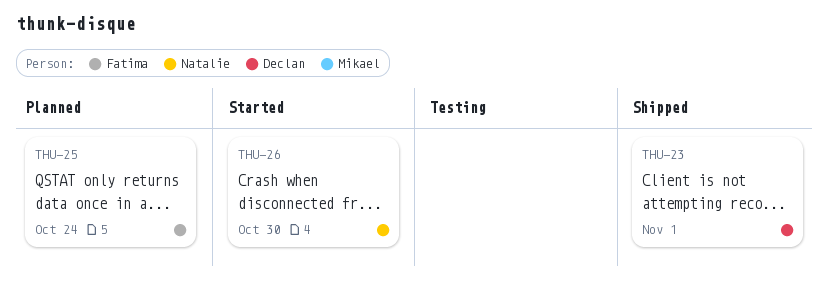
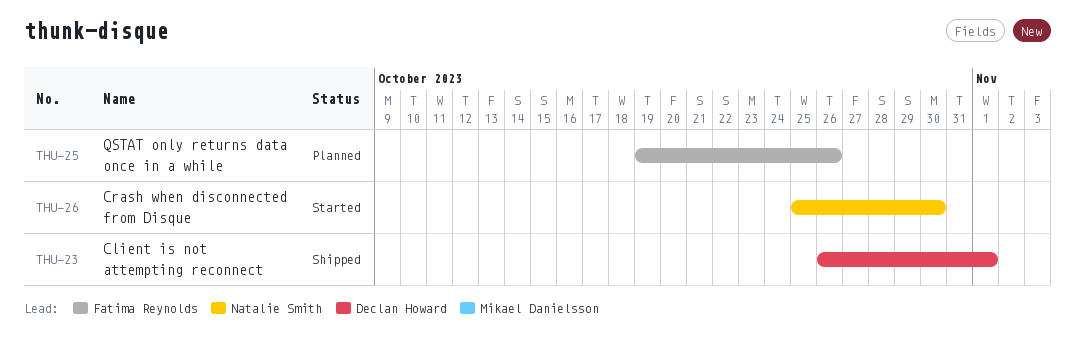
THU-25, due: Oct 24 -> Oct 26

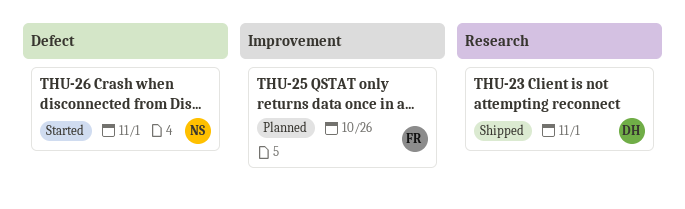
THU-26, due: Oct 30 -> Nov 1

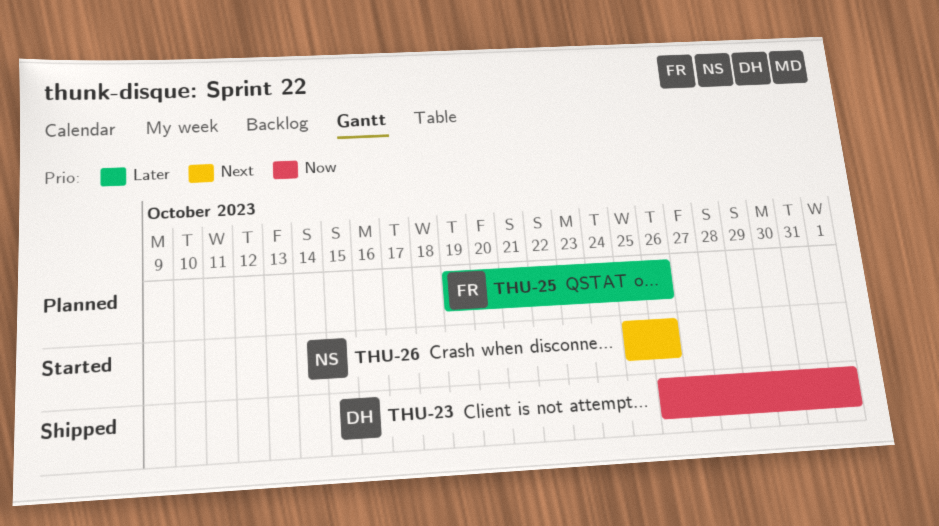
THU-26, due: Nov 1 -> Oct 26

